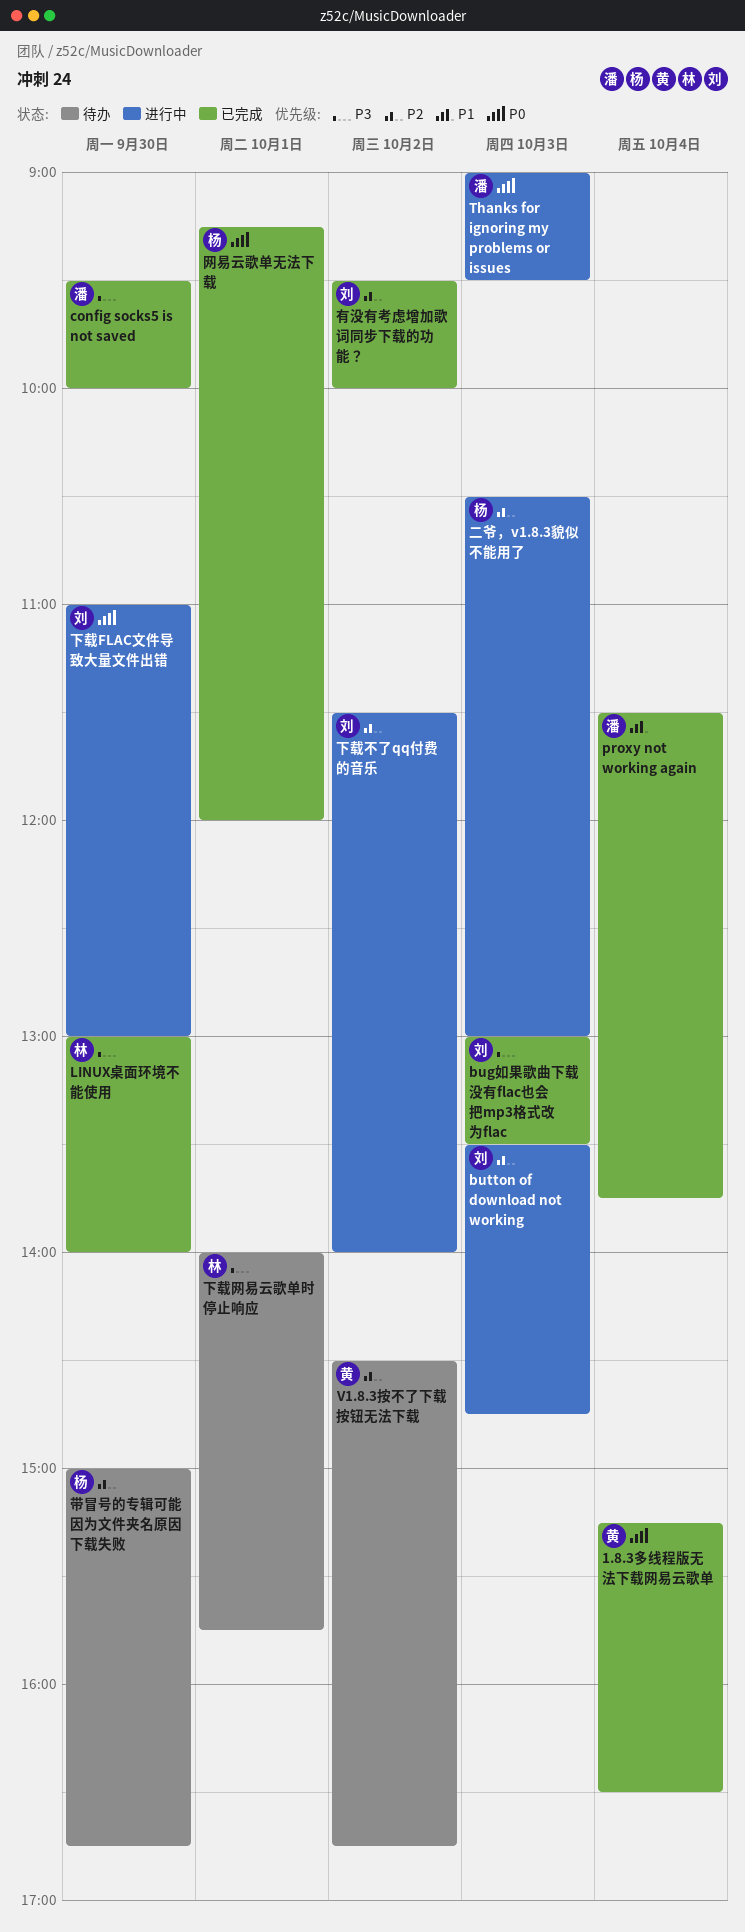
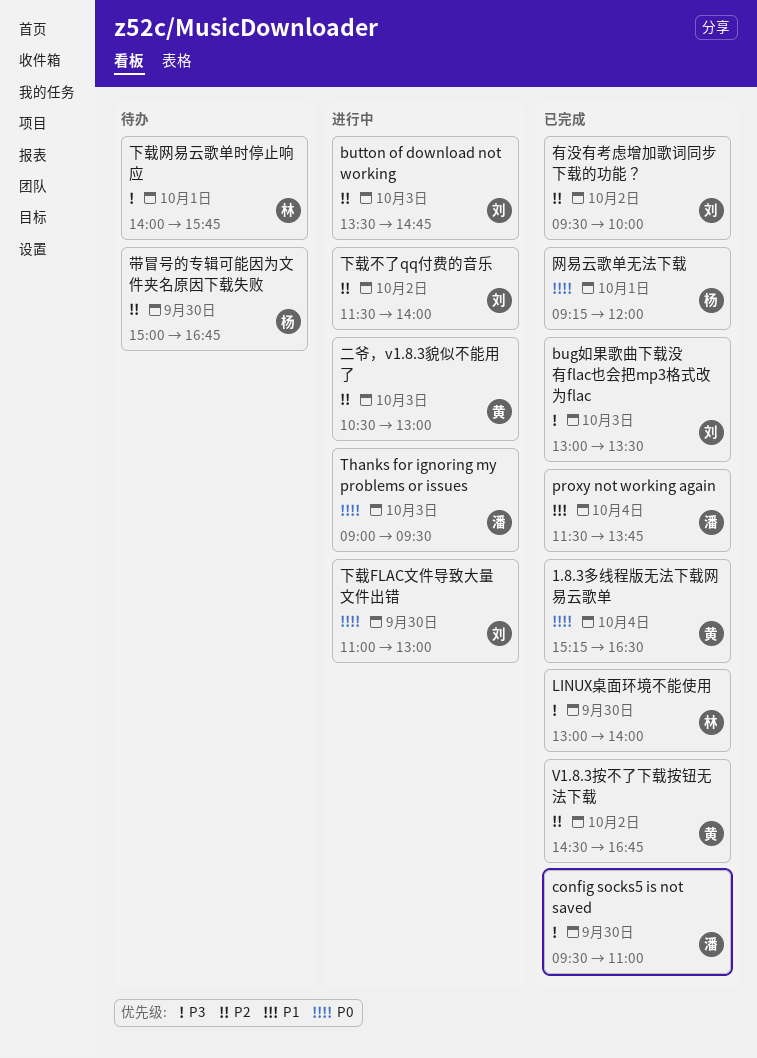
config socks5 is not saved, ends: 10:00 -> 11:00
V1.8.3按不了下载按钮无法下载, status: 待办 -> 已完成
二爷，v1.8.3貌似不能用了, owner: 杨 -> 黄

